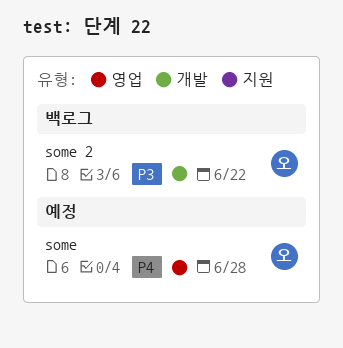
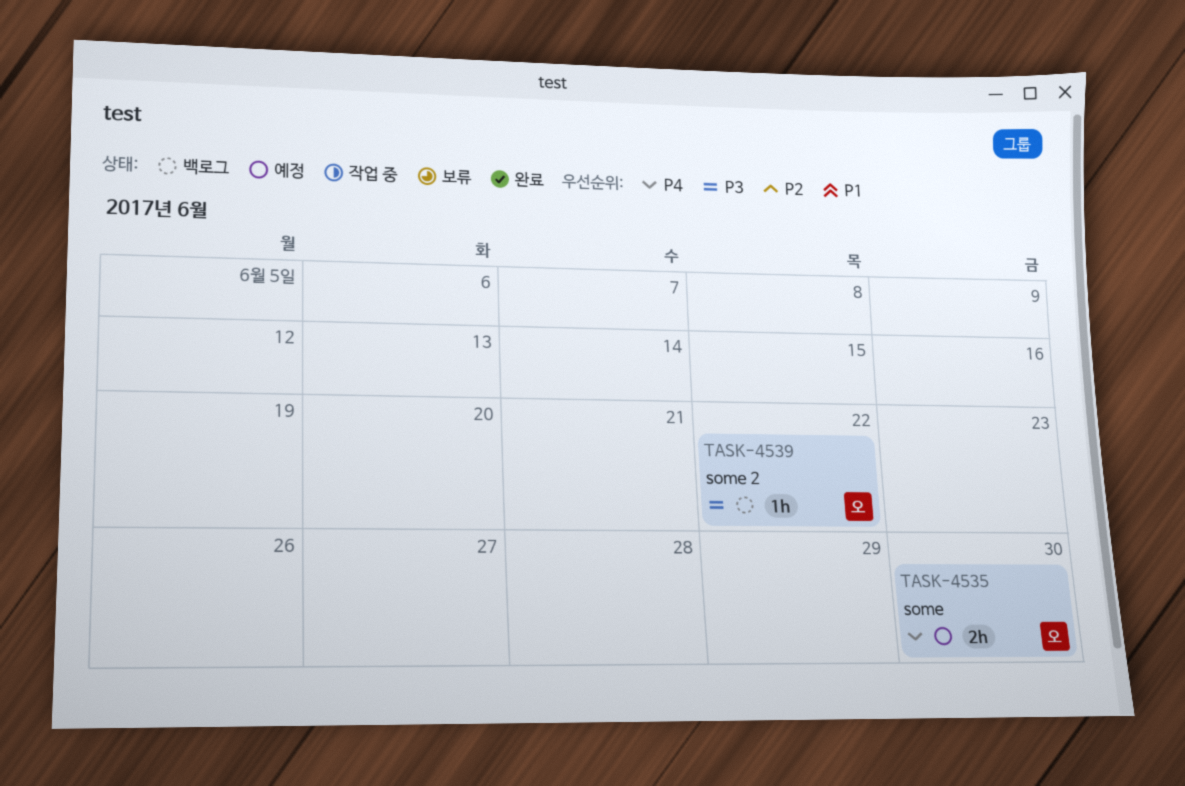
some, due: Jun 28 -> Jun 30

